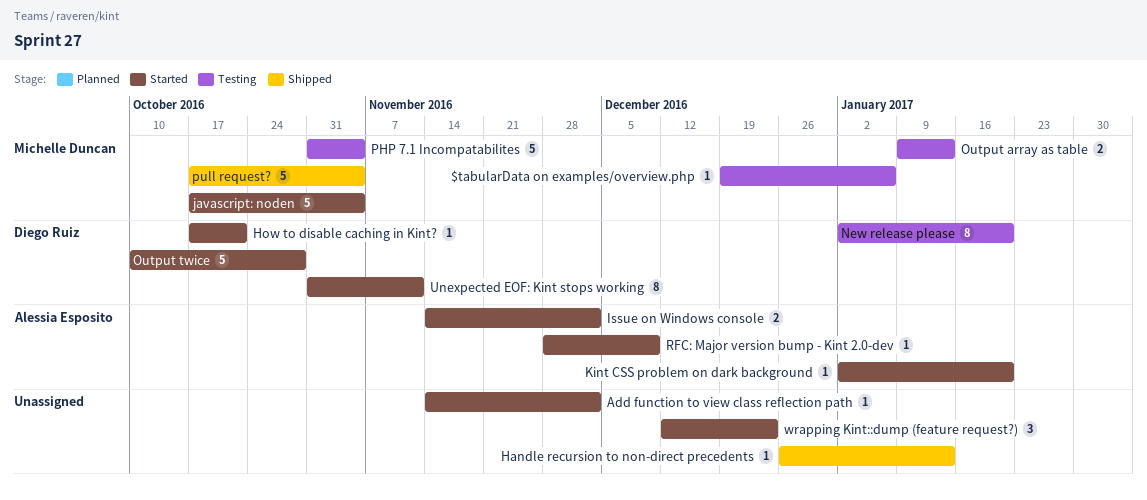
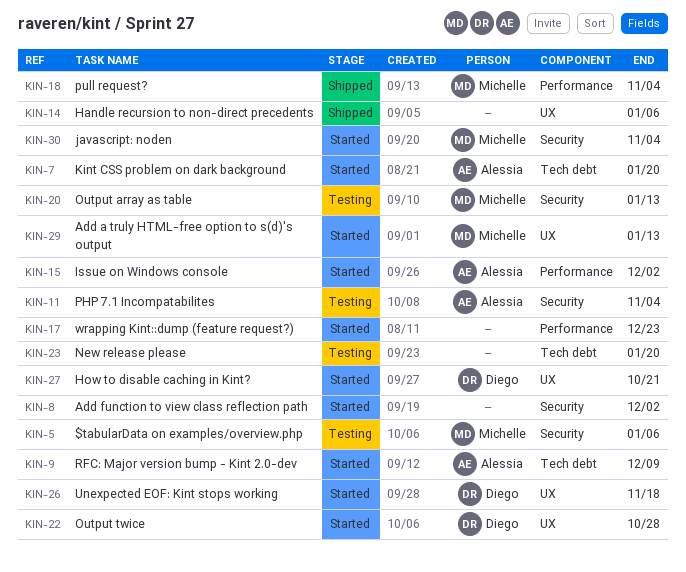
Add a truly HTML-free option to s(d)'s output: none -> present
Handle recursion to non-direct precedents, due: Jan 13 -> Jan 6
New release please, owner: Diego Ruiz -> none
PHP 7.1 Incompatabilites, owner: Michelle Duncan -> Alessia Esposito
Unexpected EOF: Kint stops working, due: Nov 11 -> Nov 18

